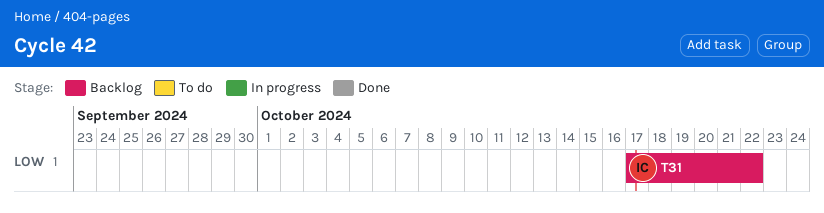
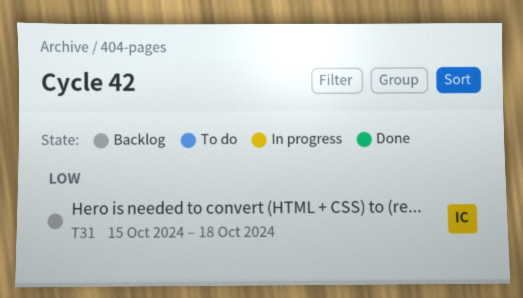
T31, start: Oct 17 -> Oct 15
T31, due: Oct 22 -> Oct 18

